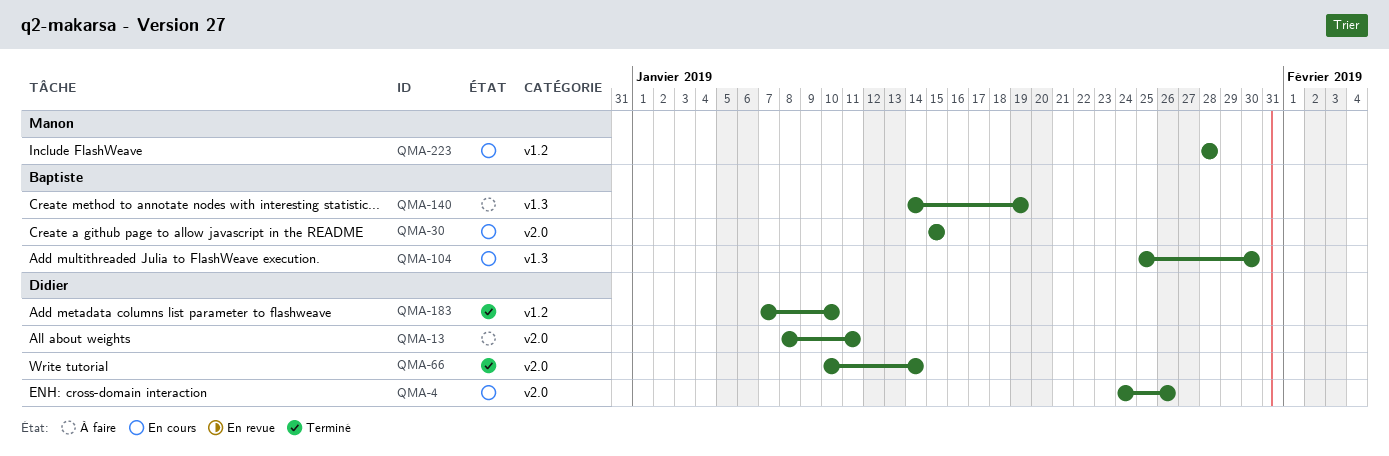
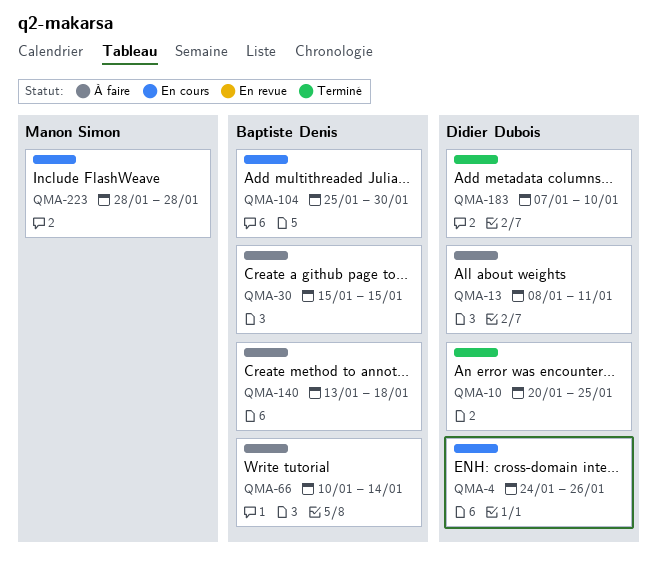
QMA-10: none -> present
QMA-30, status: En cours -> À faire
QMA-66, status: Terminé -> À faire
QMA-66, owner: Didier Dubois -> Baptiste Denis
QMA-140, start: Jan 14 -> Jan 13
QMA-140, due: Jan 19 -> Jan 18

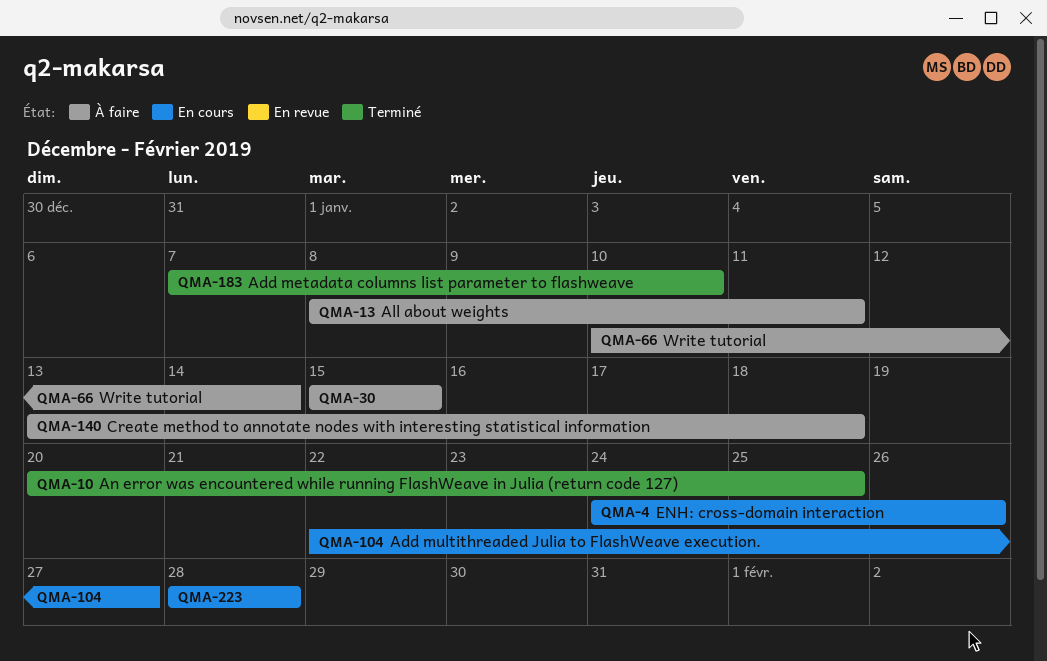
QMA-104, start: Jan 25 -> Jan 22
QMA-104, due: Jan 30 -> Jan 27

